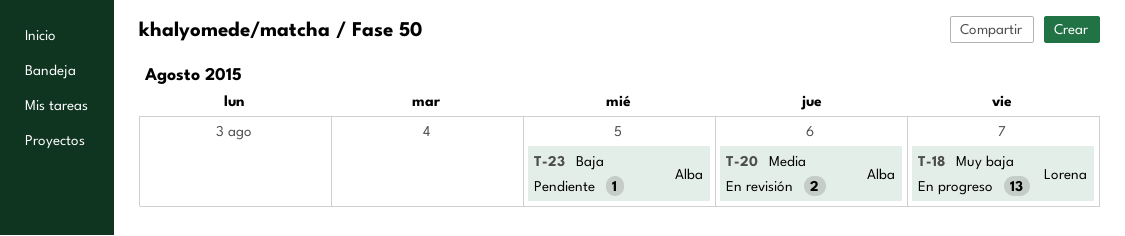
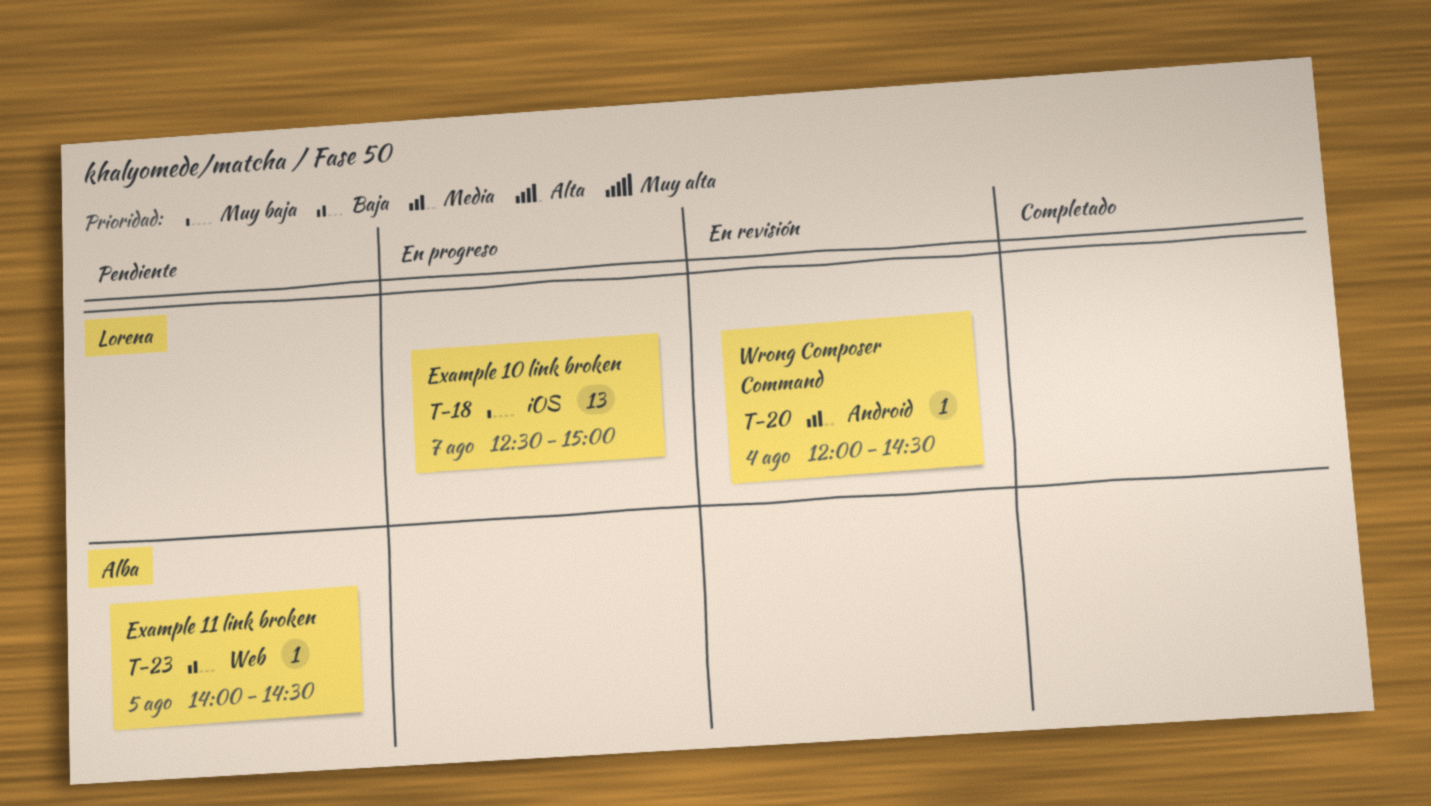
T-20, owner: Alba -> Lorena
T-20, estimate: 2 -> 1
T-20, day: Aug 6 -> Aug 4

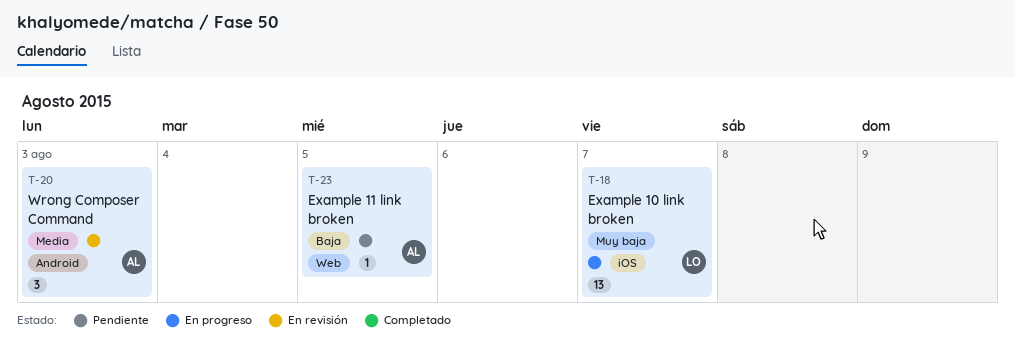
T-20, owner: Lorena -> Alba
T-20, estimate: 1 -> 3
T-20, day: Aug 4 -> Aug 3

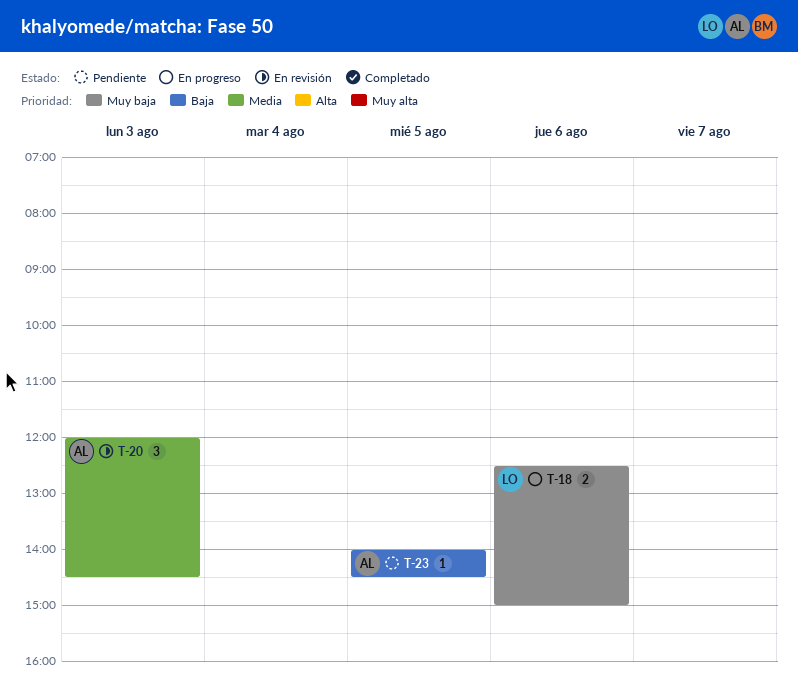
T-18, estimate: 13 -> 2
T-18, day: Aug 7 -> Aug 6

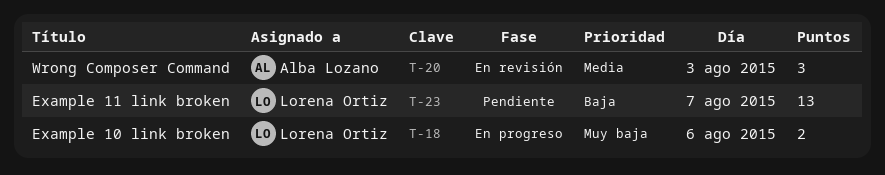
T-23, owner: Alba Lozano -> Lorena Ortiz
T-23, estimate: 1 -> 13
T-23, day: Aug 5 -> Aug 7

